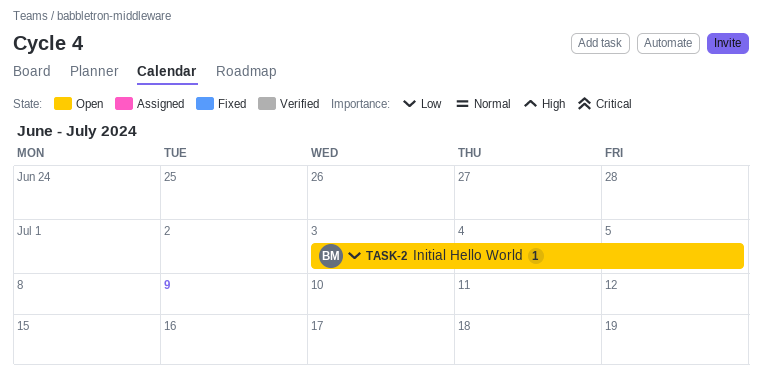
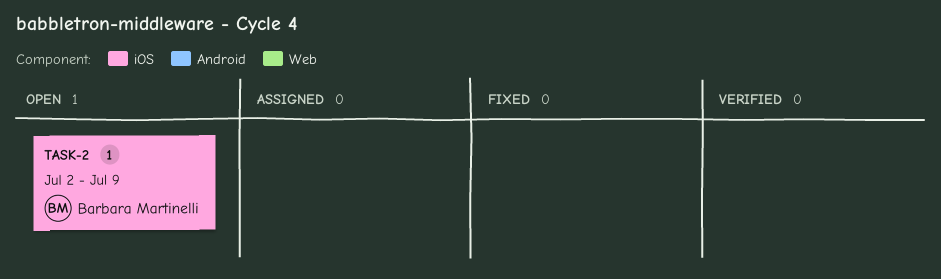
TASK-2, start: Jul 3 -> Jul 2
TASK-2, due: Jul 5 -> Jul 9

